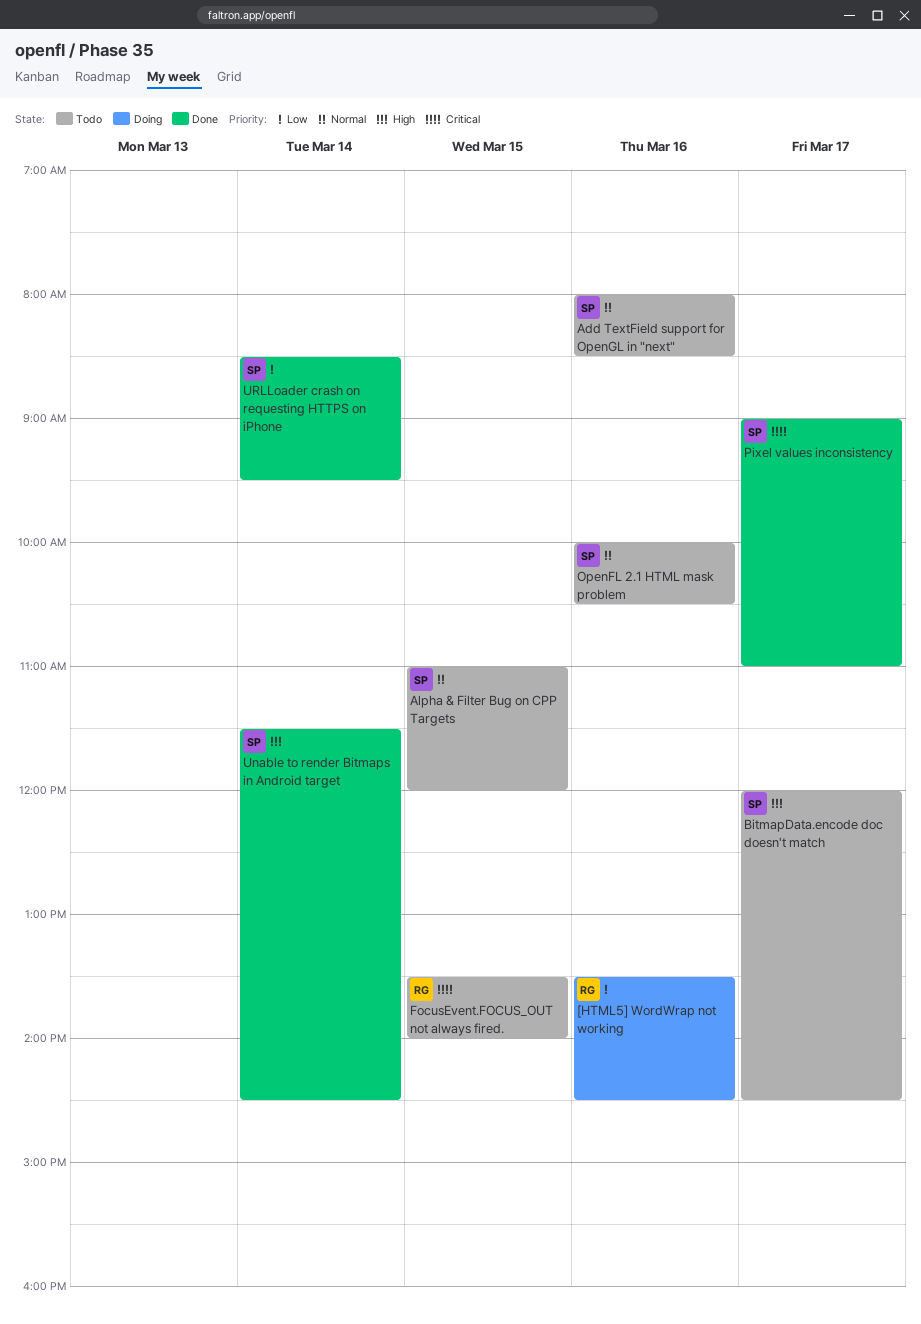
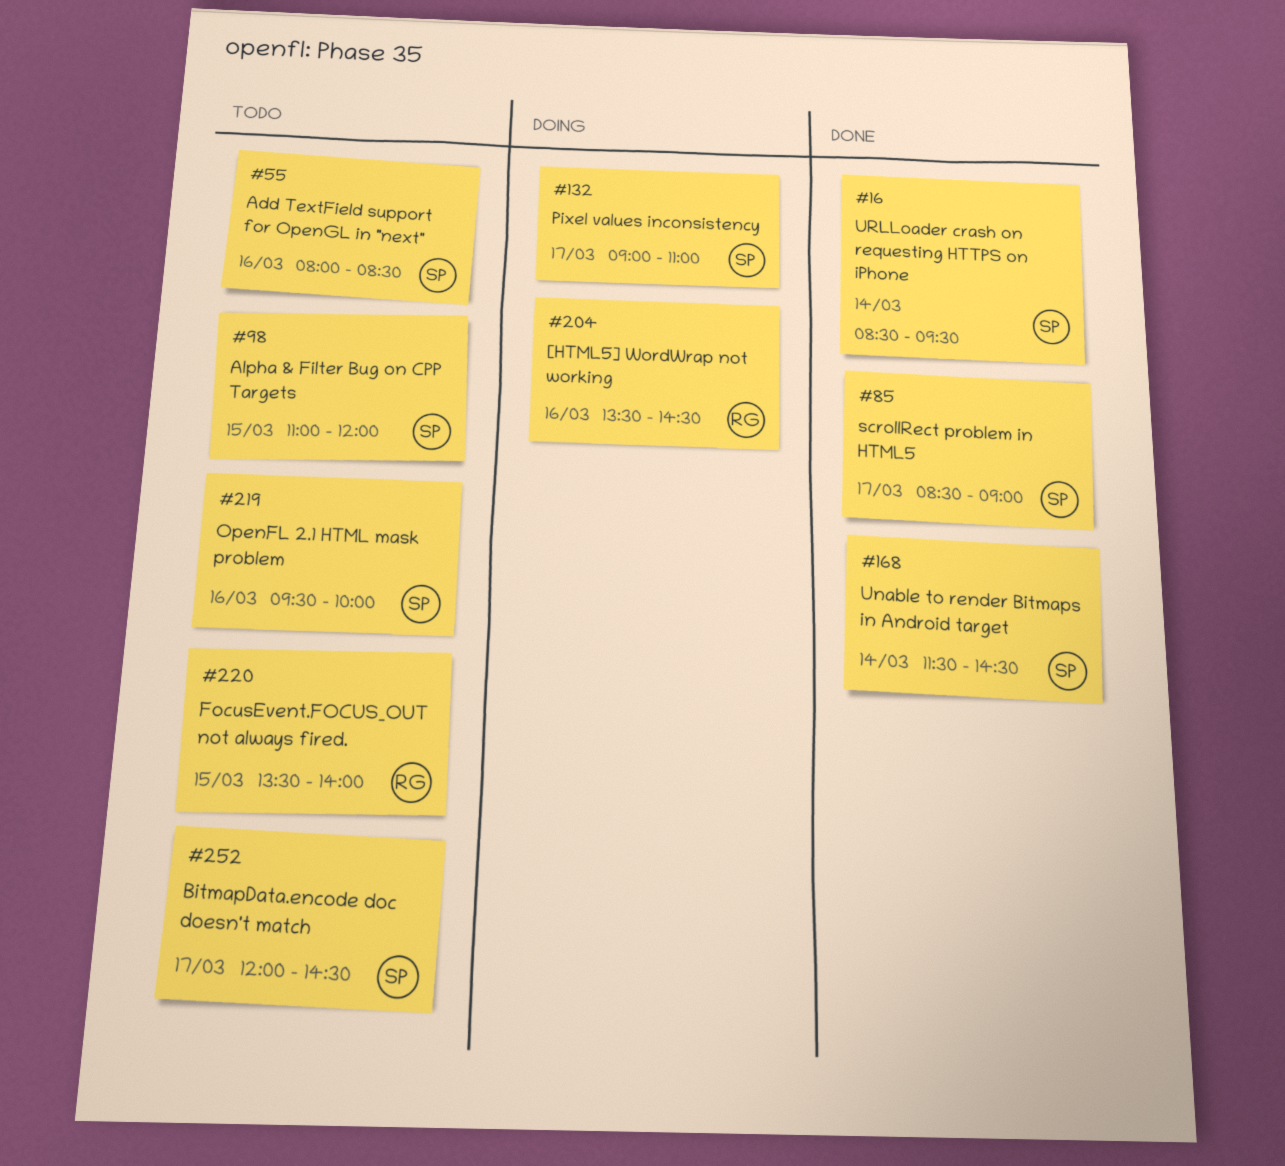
OpenFL 2.1 HTML mask problem, begins: 10:00 -> 09:30
OpenFL 2.1 HTML mask problem, ends: 10:30 -> 10:00
Pixel values inconsistency, status: Done -> Doing
scrollRect problem in HTML5: none -> present

